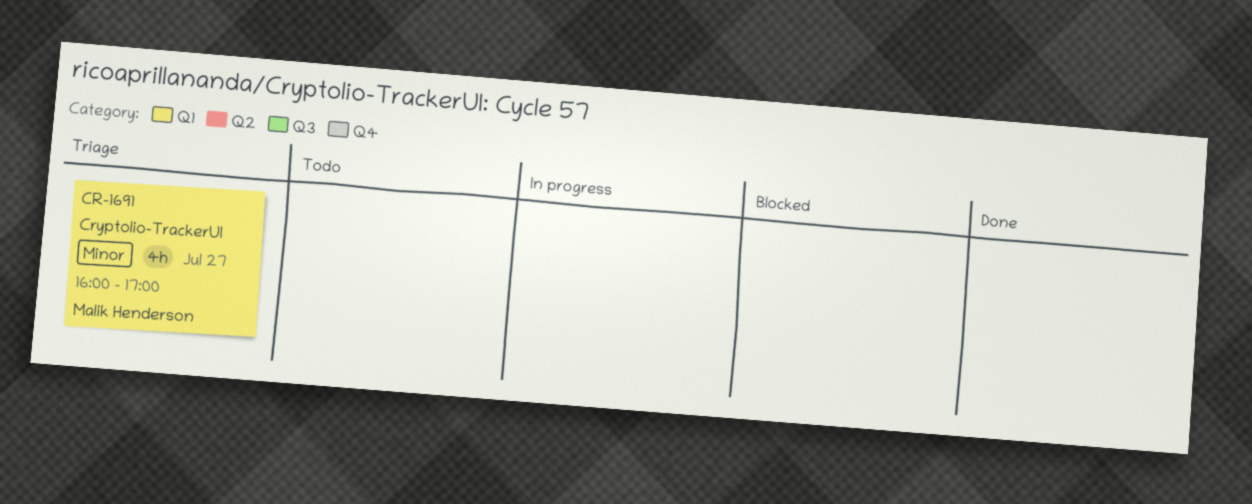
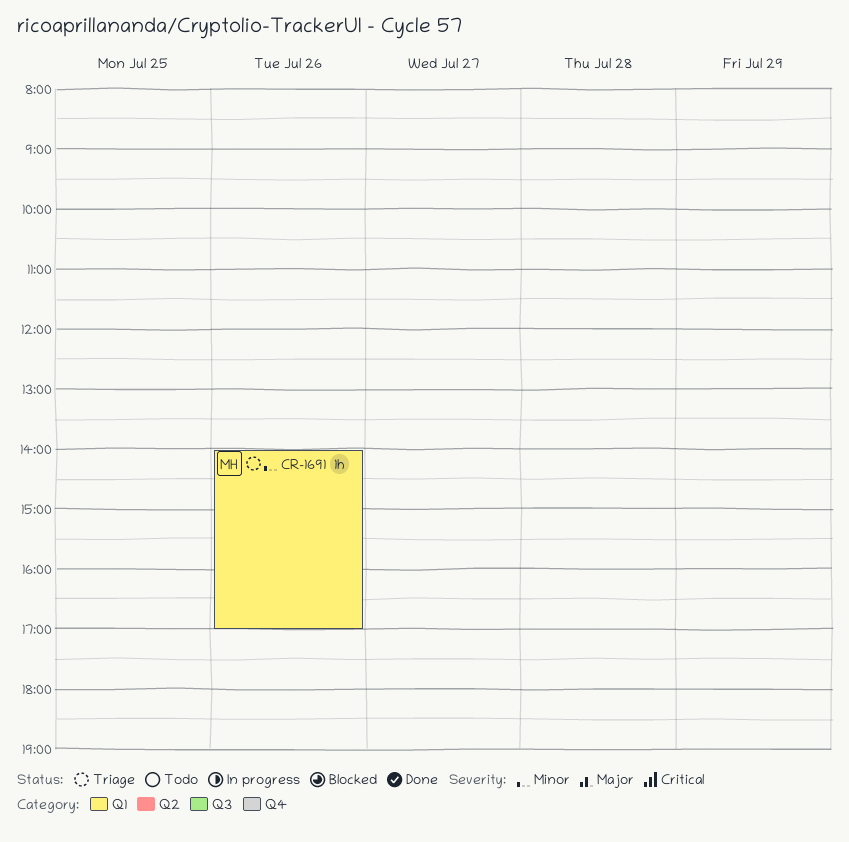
CR-1691, estimate: 4h -> 1h
CR-1691, day: Jul 27 -> Jul 26
CR-1691, begins: 16:00 -> 14:00

